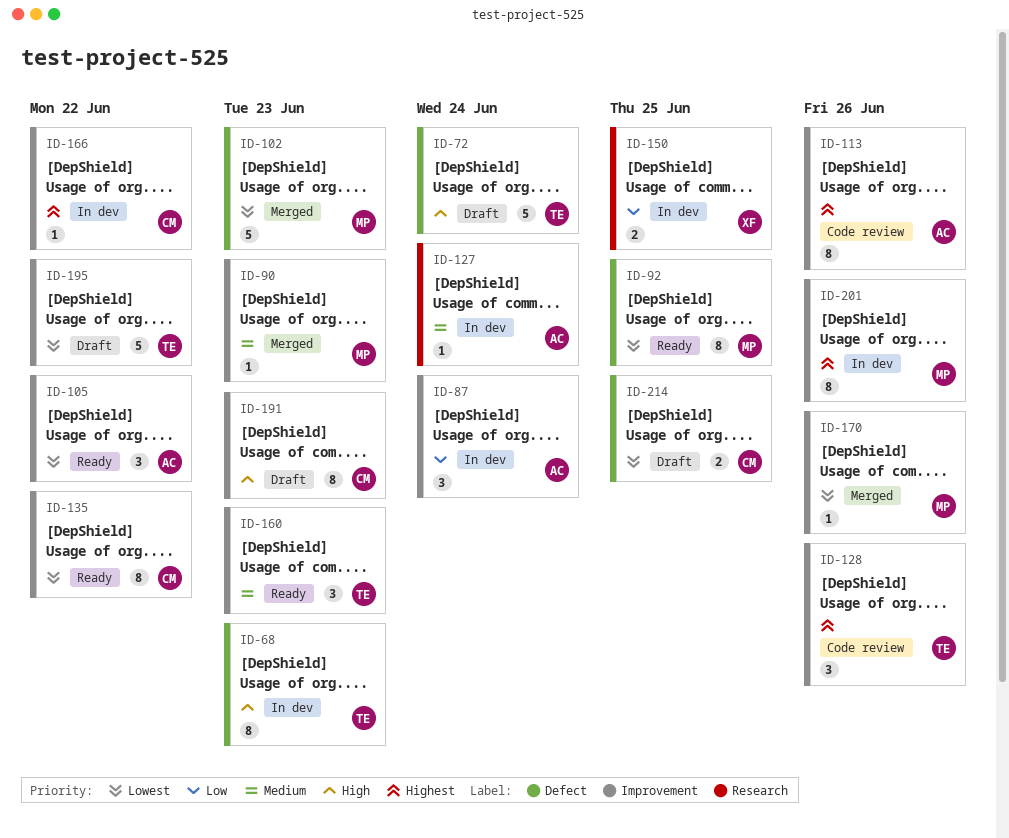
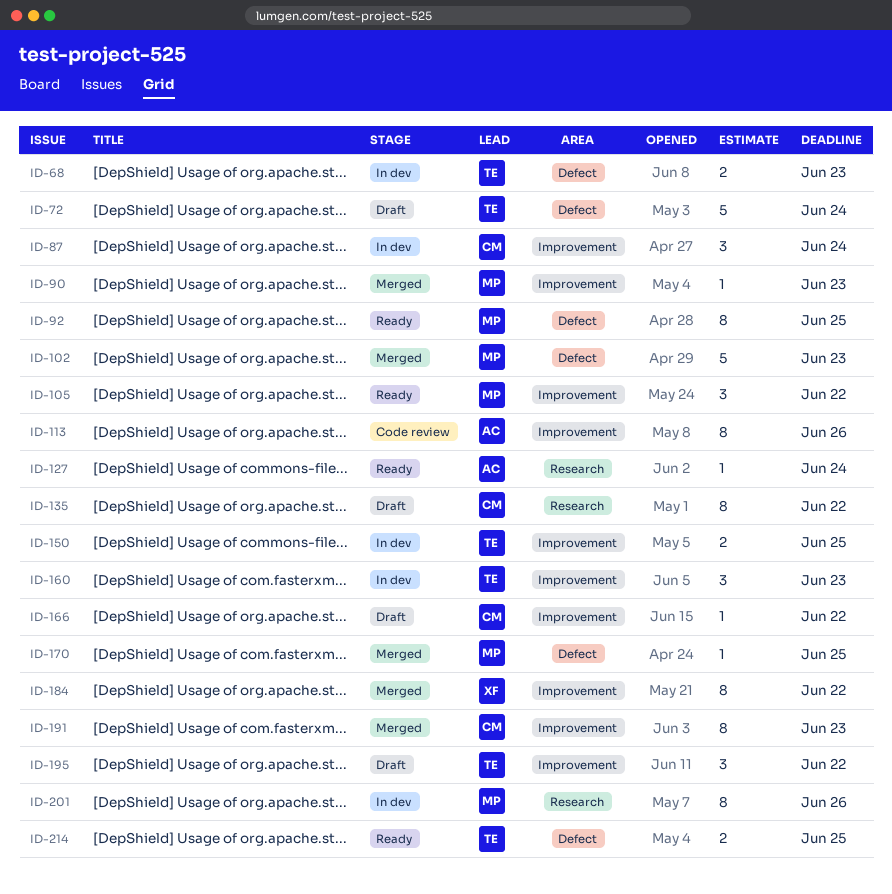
ID-68, estimate: 8 -> 2
ID-87, owner: AC -> CM
ID-105, owner: AC -> MP
ID-127, status: In dev -> Ready
ID-128: present -> none
ID-135, status: Ready -> Draft
ID-135, label: Improvement -> Research
ID-150, owner: XF -> TE
ID-150, label: Research -> Improvement
ID-160, status: Ready -> In dev
ID-166, status: In dev -> Draft
ID-170, label: Improvement -> Defect
ID-170, due: Jun 26 -> Jun 25
ID-184: none -> present
ID-191, status: Draft -> Merged
ID-195, estimate: 5 -> 3
ID-201, label: Improvement -> Research
ID-214, status: Draft -> Ready
ID-214, owner: CM -> TE

